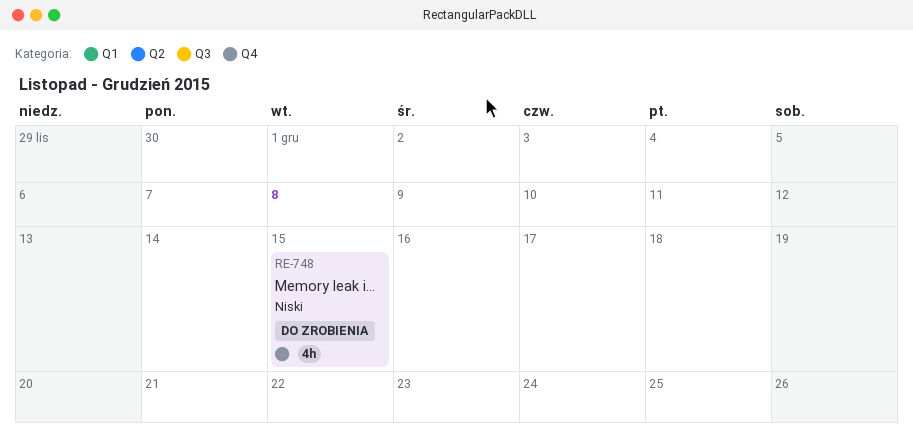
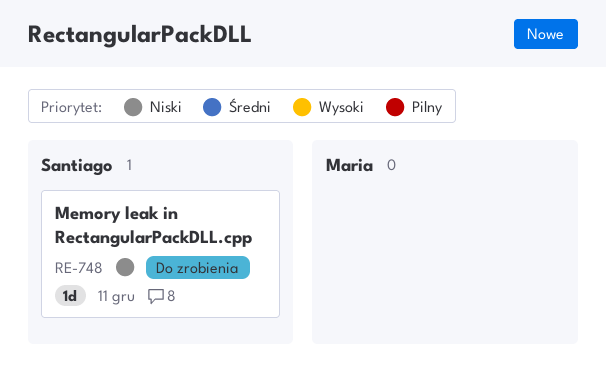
RE-748, estimate: 4h -> 1d
RE-748, due: Dec 15 -> Dec 11

